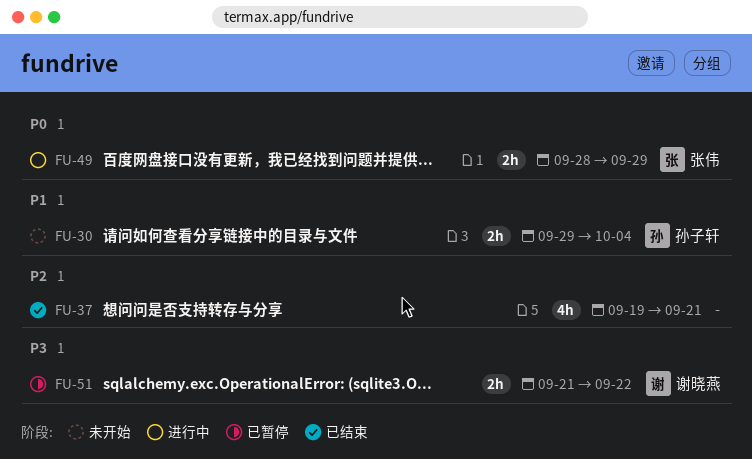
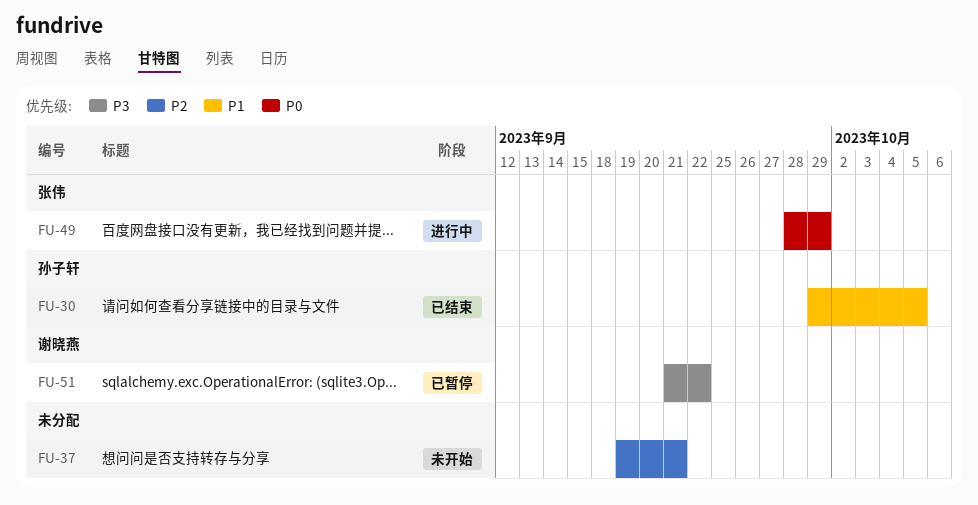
FU-30, status: 未开始 -> 已结束
FU-30, due: Oct 4 -> Oct 5
FU-37, status: 已结束 -> 未开始

